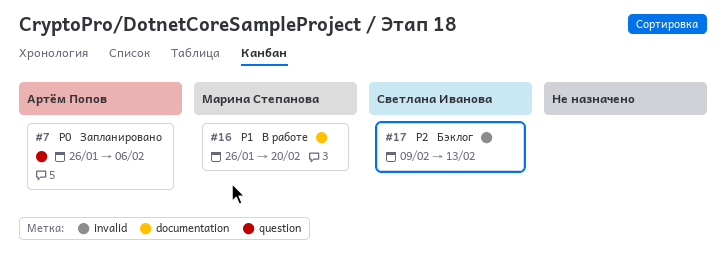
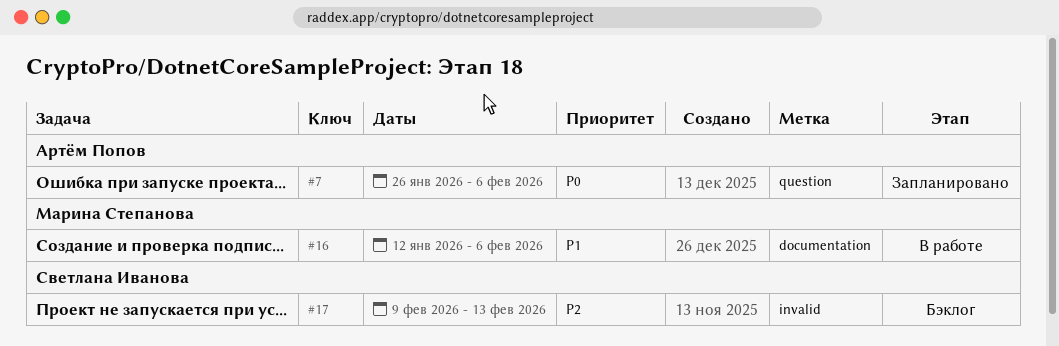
#16, start: Jan 26 -> Jan 12
#16, due: Feb 20 -> Feb 6

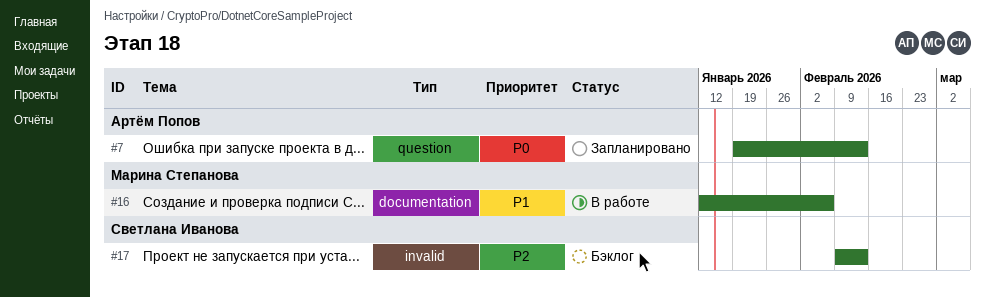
#7, start: Jan 26 -> Jan 19
#7, due: Feb 6 -> Feb 13

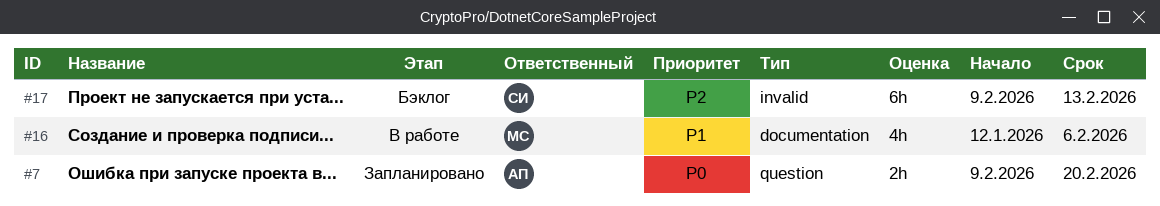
#7, start: Jan 19 -> Feb 9
#7, due: Feb 13 -> Feb 20

